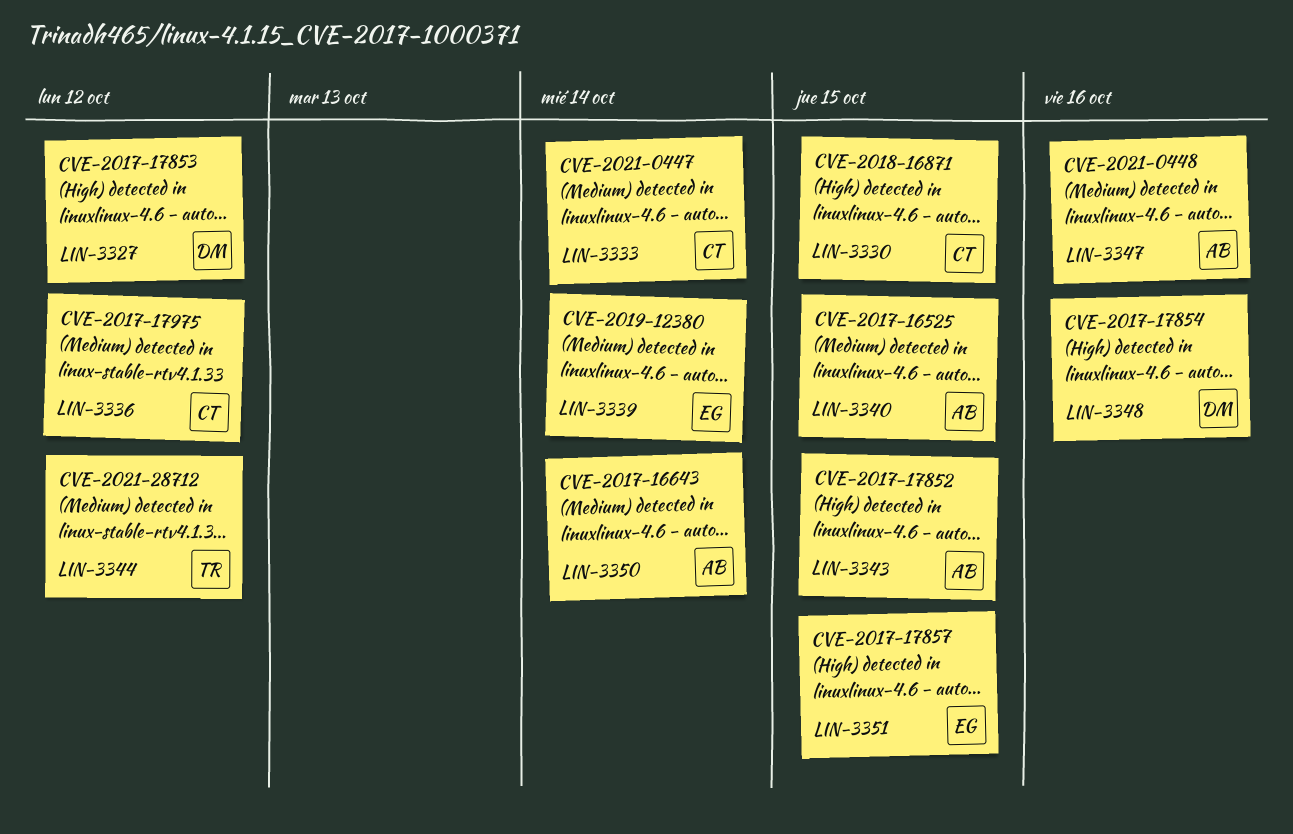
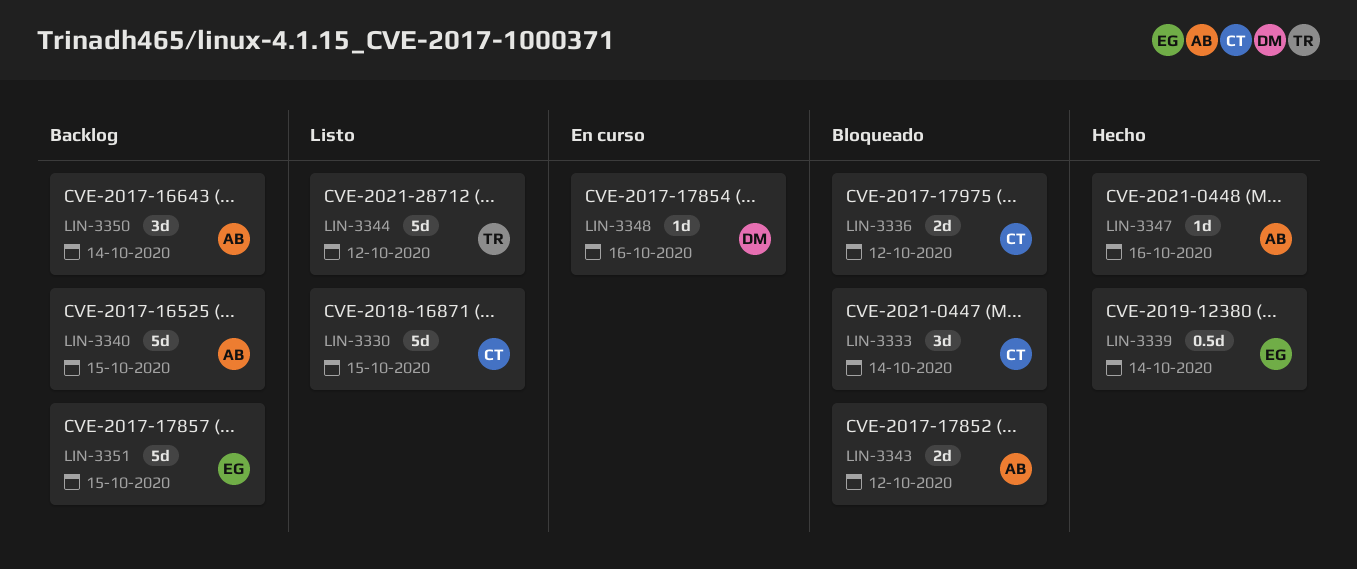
LIN-3327: present -> none
LIN-3343, due: Oct 15 -> Oct 12

